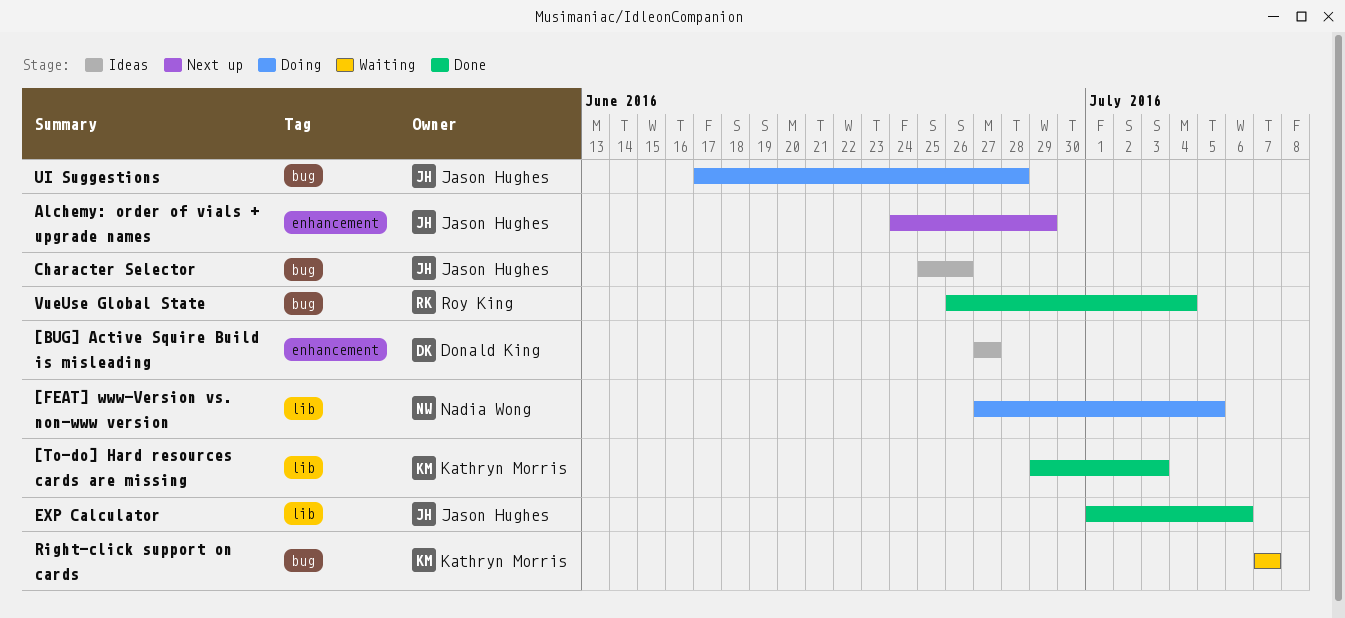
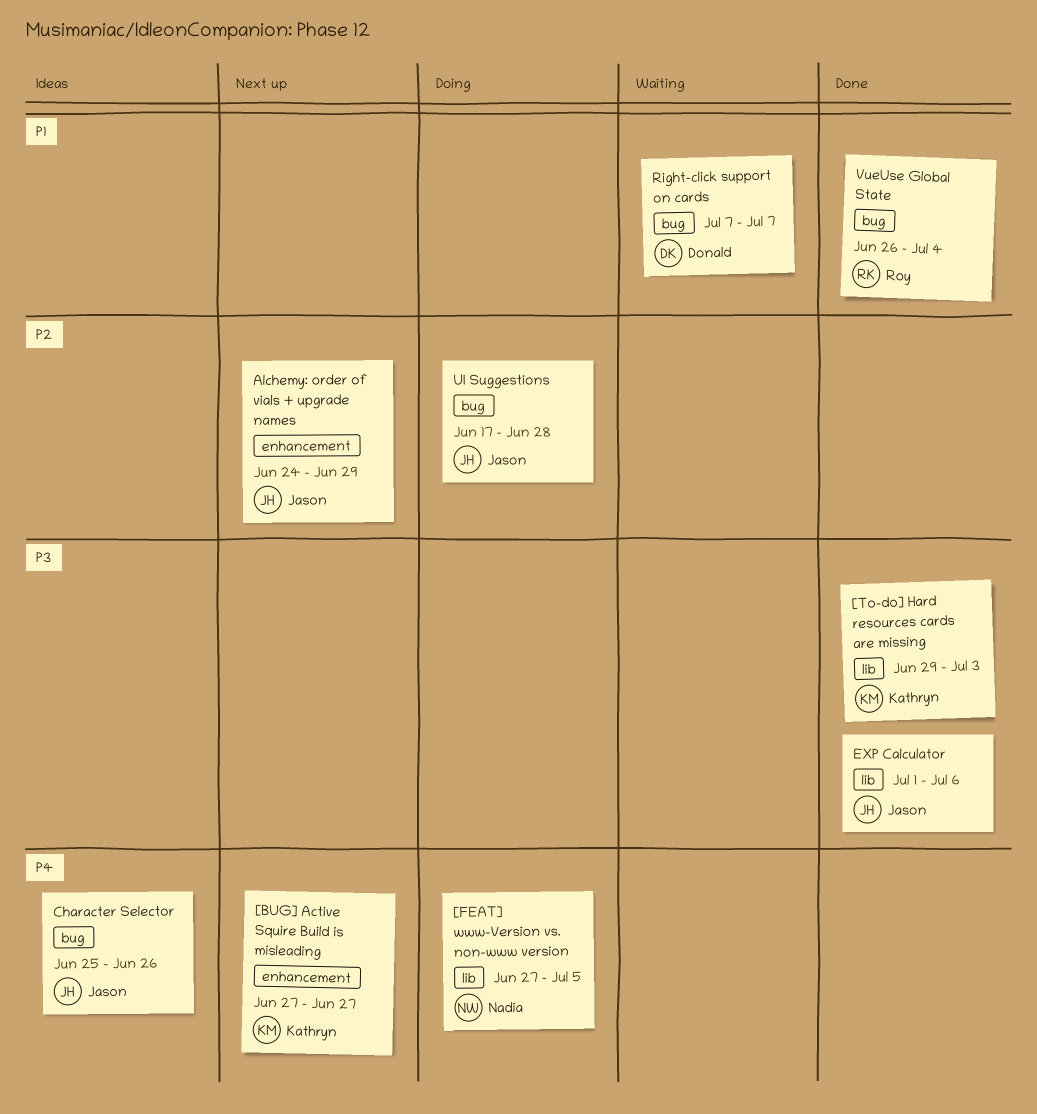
[BUG] Active Squire Build is misleading, status: Ideas -> Next up
[BUG] Active Squire Build is misleading, owner: Donald King -> Kathryn Morris
Right-click support on cards, owner: Kathryn Morris -> Donald King

